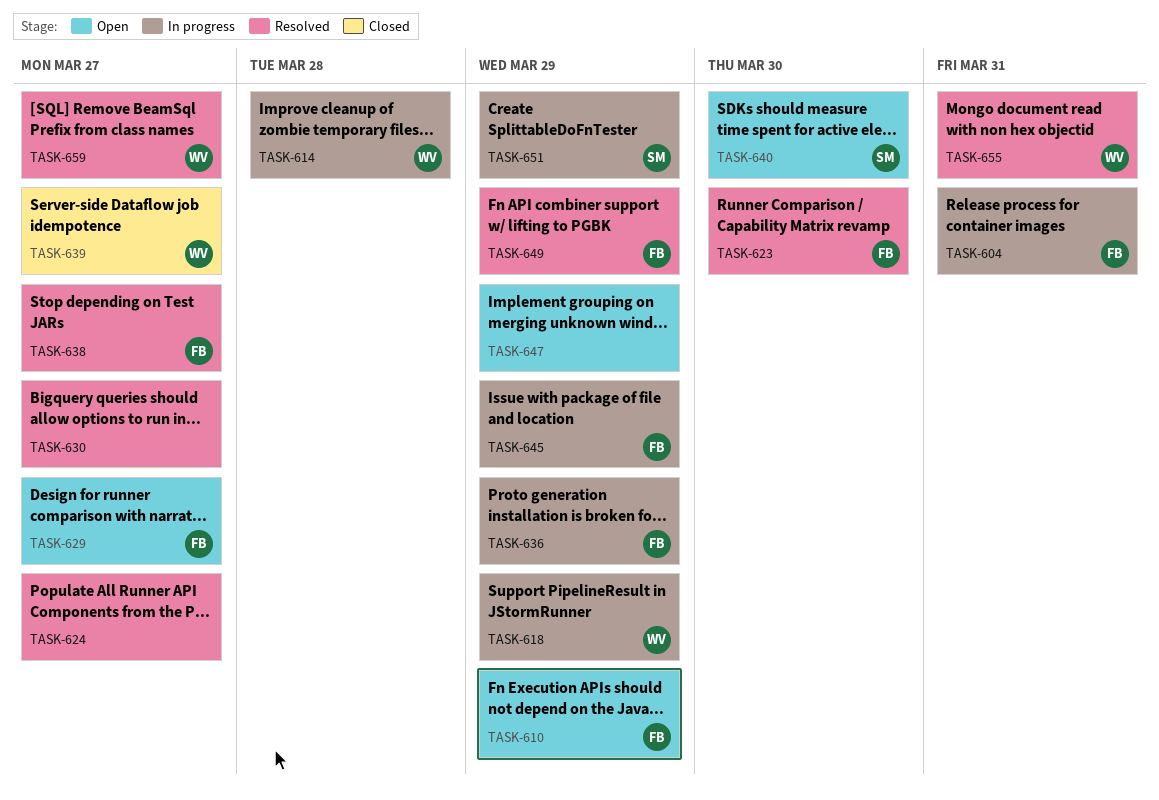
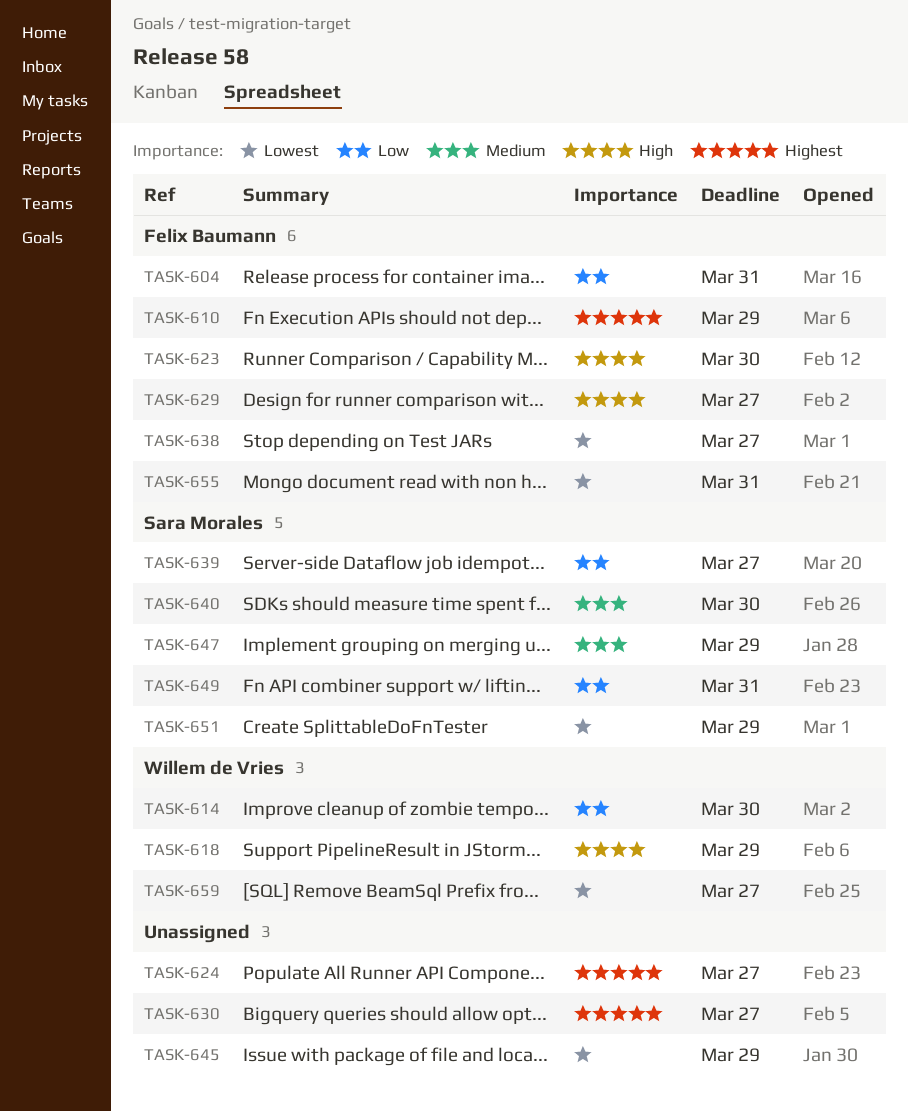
TASK-614, due: Mar 28 -> Mar 30
TASK-636: present -> none
TASK-639, owner: Willem de Vries -> Sara Morales
TASK-645, owner: Felix Baumann -> none
TASK-647, owner: none -> Sara Morales
TASK-649, owner: Felix Baumann -> Sara Morales
TASK-649, due: Mar 29 -> Mar 31
TASK-655, owner: Willem de Vries -> Felix Baumann

